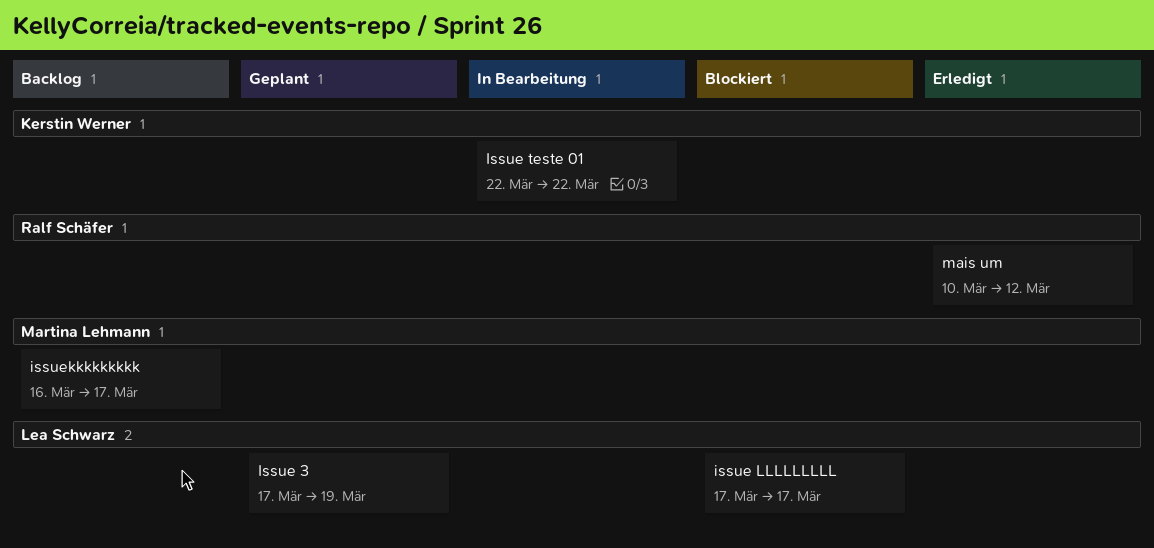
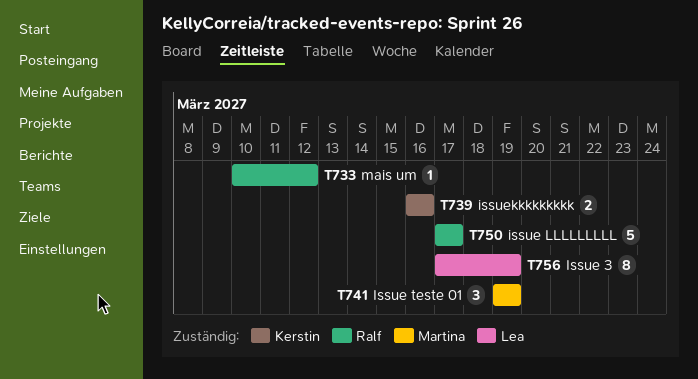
issue LLLLLLLLL, owner: Lea Schwarz -> Ralf Schäfer
Issue teste 01, owner: Kerstin Werner -> Martina Lehmann
Issue teste 01, start: Mar 22 -> Mar 19
Issue teste 01, due: Mar 22 -> Mar 19
issuekkkkkkkkk, owner: Martina Lehmann -> Kerstin Werner
issuekkkkkkkkk, due: Mar 17 -> Mar 16

